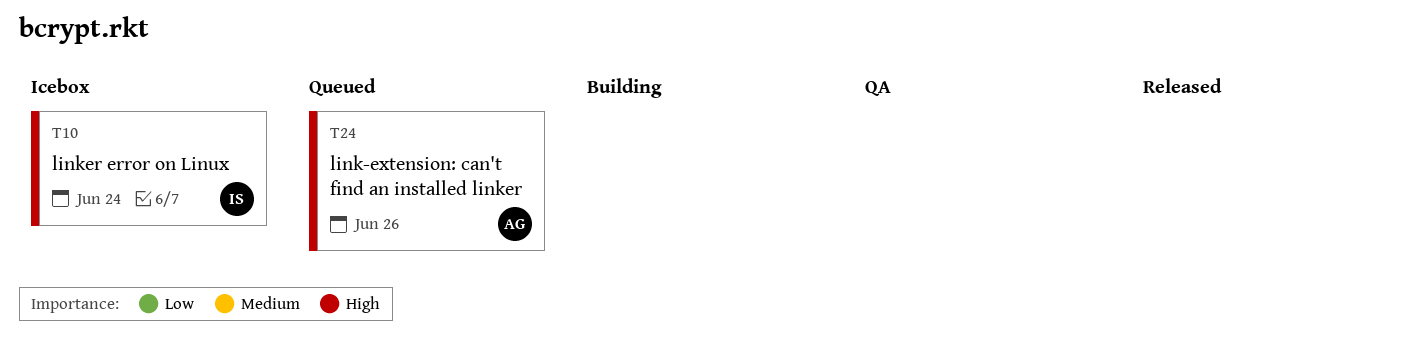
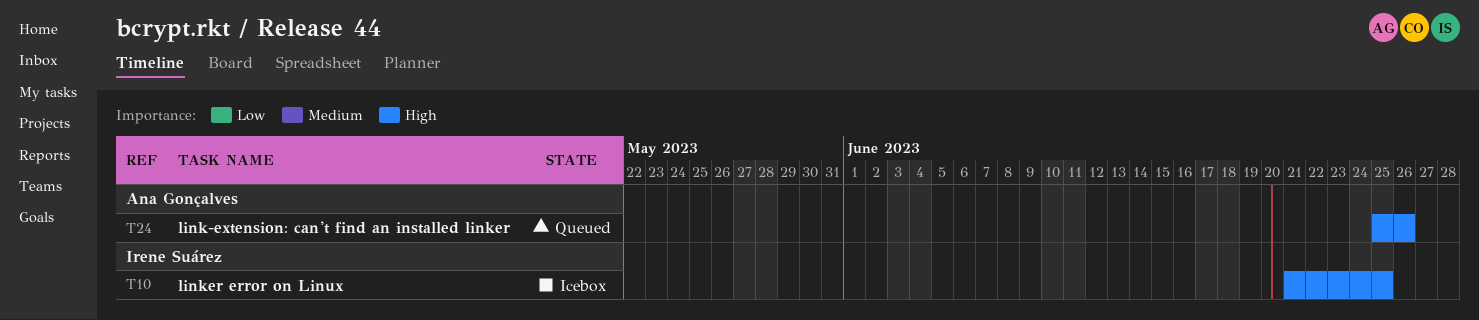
T10, due: Jun 24 -> Jun 25

